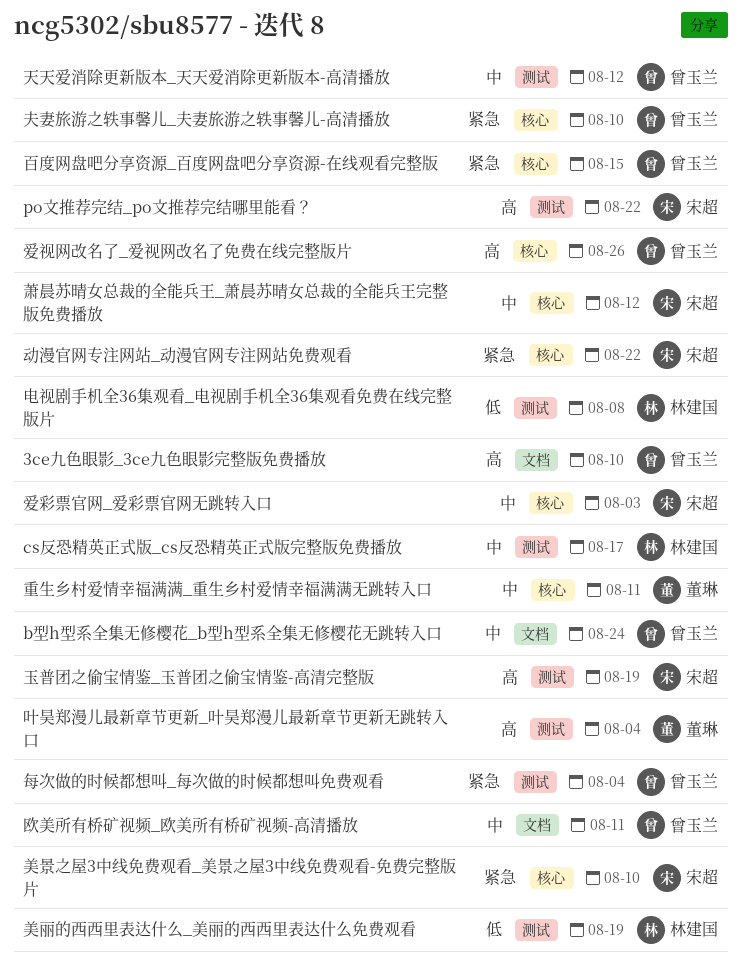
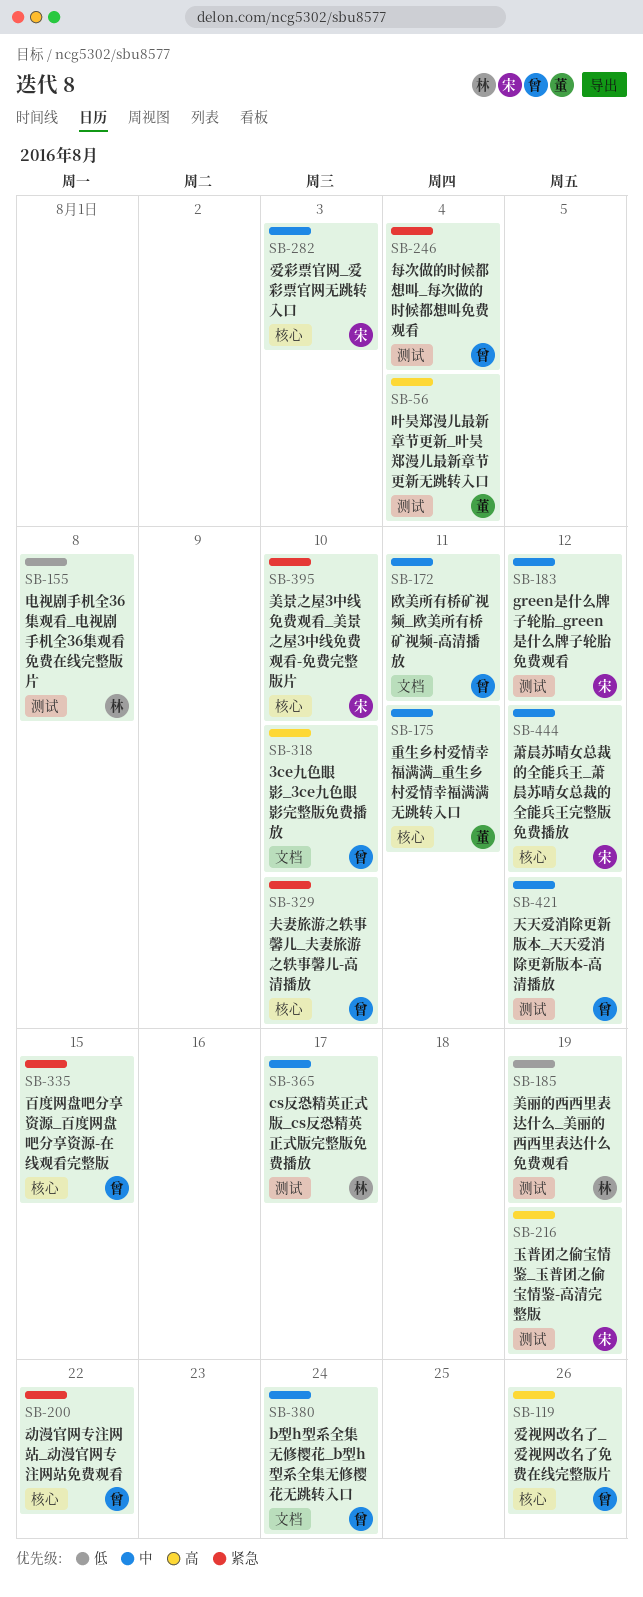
green是什么牌子轮胎_green是什么牌子轮胎免费观看: none -> present
po文推荐完结_po文推荐完结哪里能看？: present -> none
动漫官网专注网站_动漫官网专注网站免费观看, owner: 宋超 -> 曾玉兰

